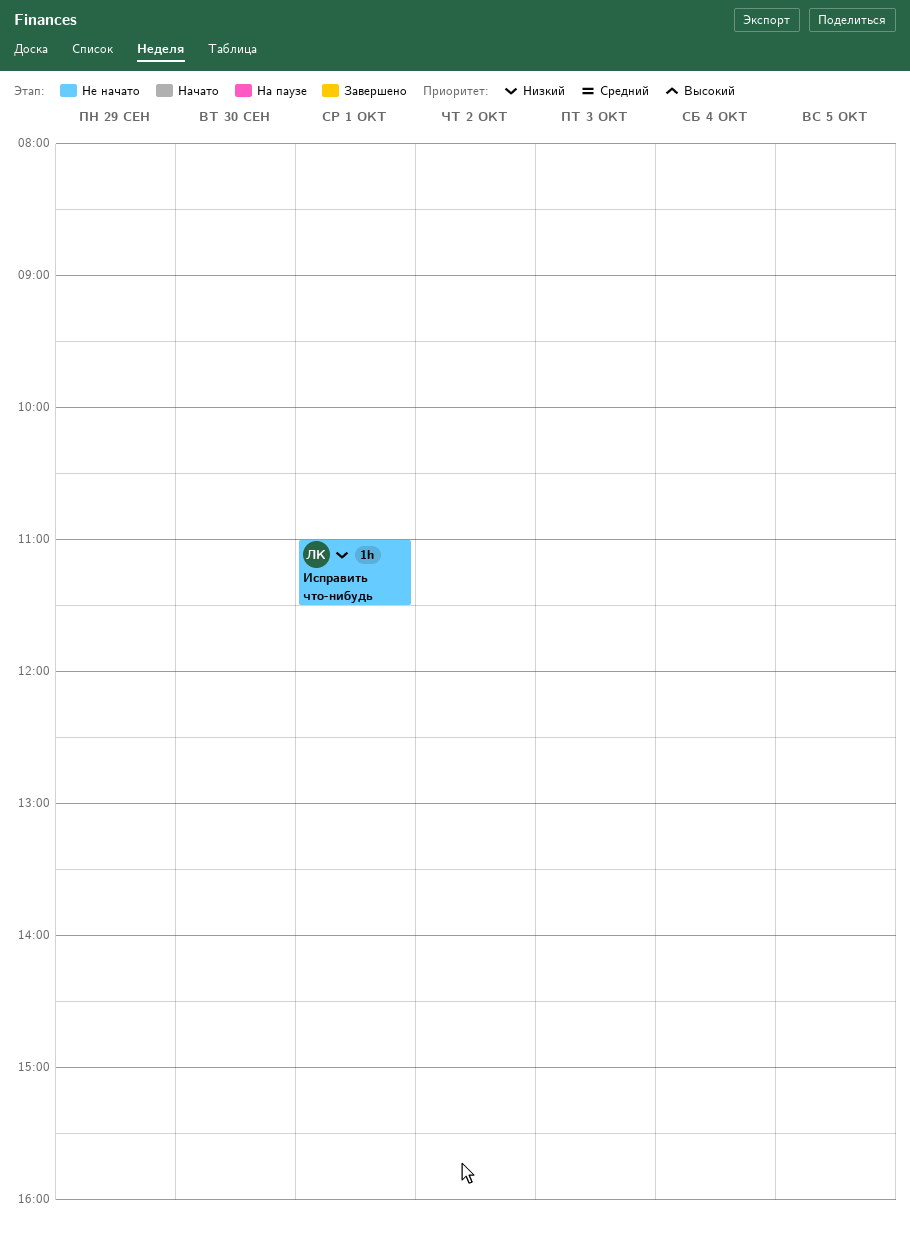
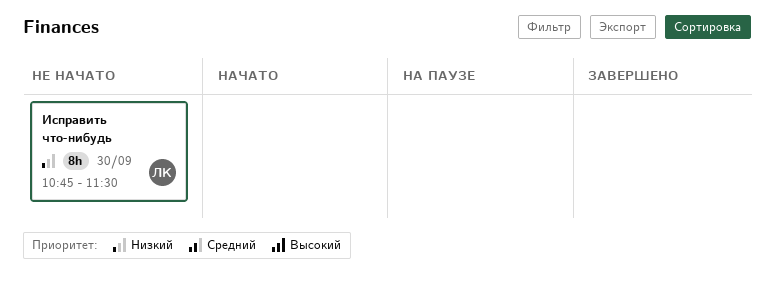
Исправить что-нибудь, estimate: 1h -> 8h
Исправить что-нибудь, day: Oct 1 -> Sep 30
Исправить что-нибудь, begins: 11:00 -> 10:45

